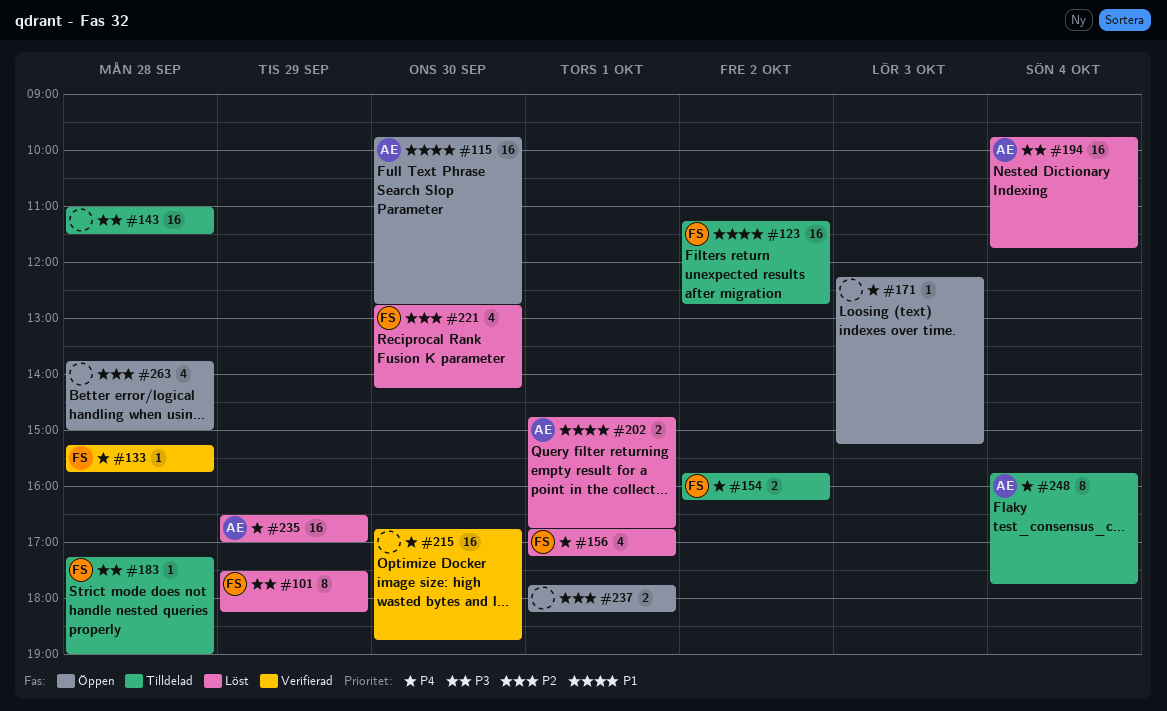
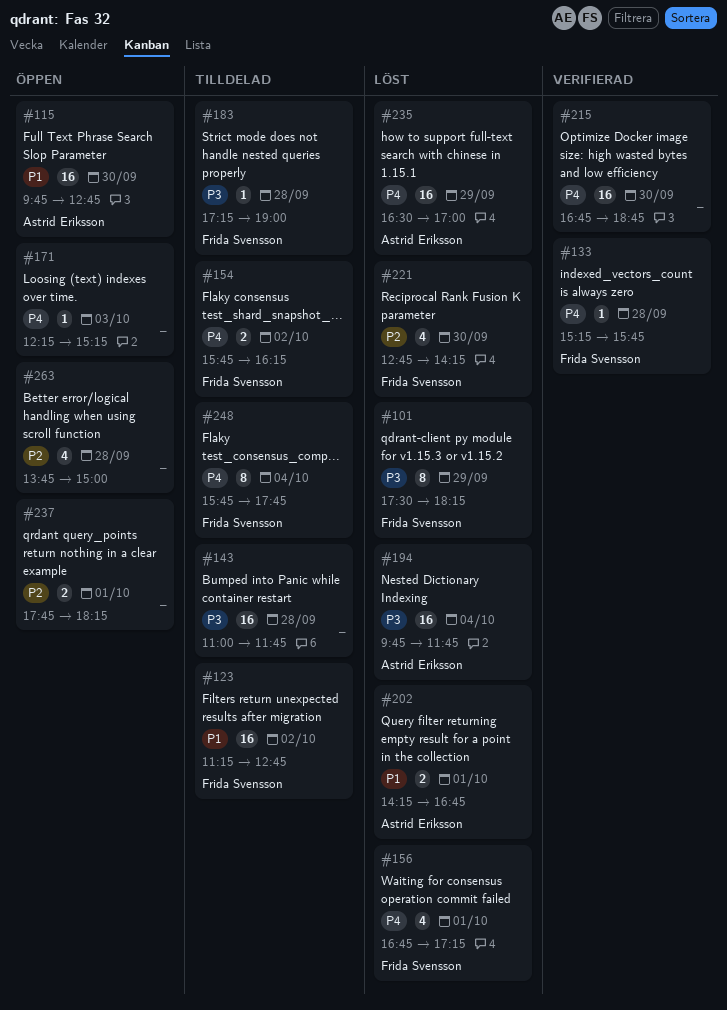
#143, ends: 11:30 -> 11:45
#202, begins: 14:45 -> 14:15
#248, owner: Astrid Eriksson -> Frida Svensson

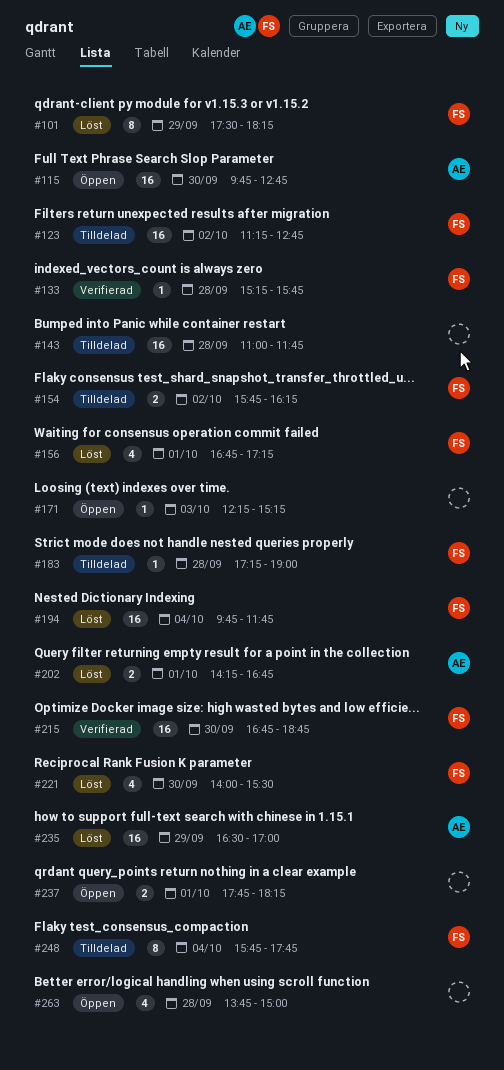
#194, owner: Astrid Eriksson -> Frida Svensson
#215, owner: none -> Frida Svensson
#221, begins: 12:45 -> 14:00
#221, ends: 14:15 -> 15:30

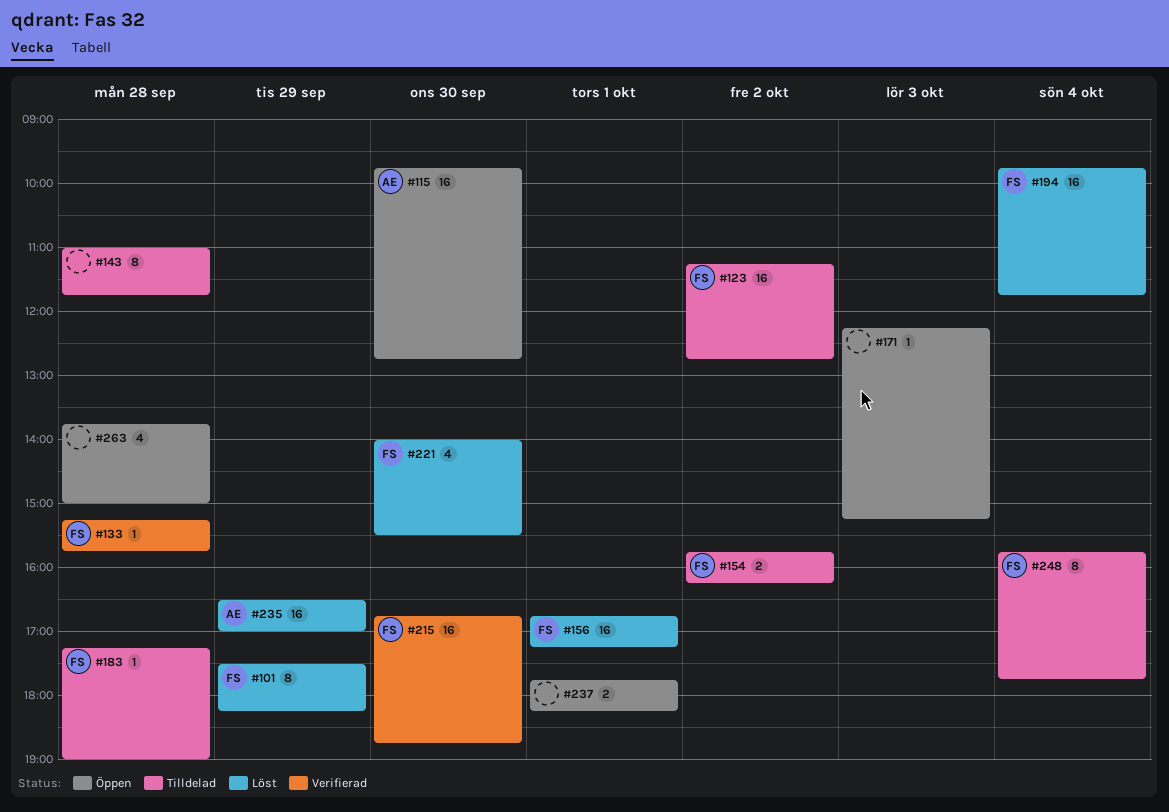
#143, estimate: 16 -> 8
#156, estimate: 4 -> 16
#202: present -> none

